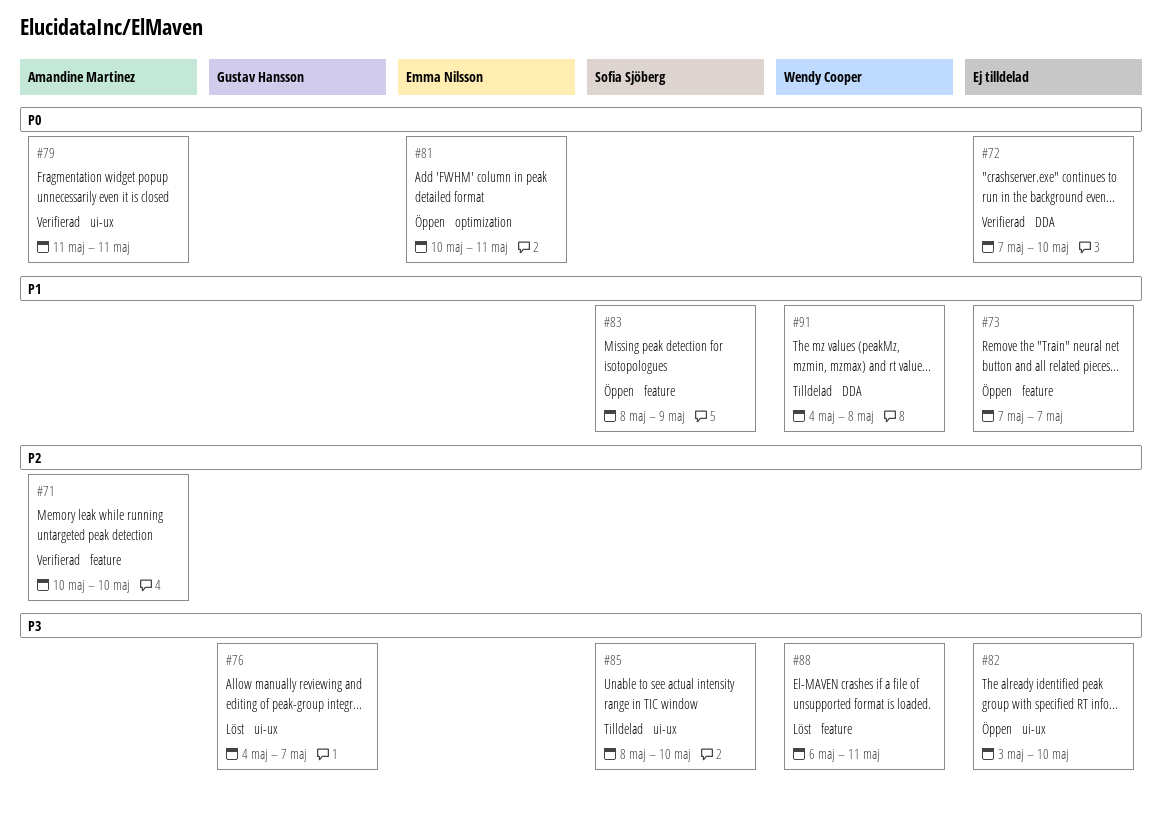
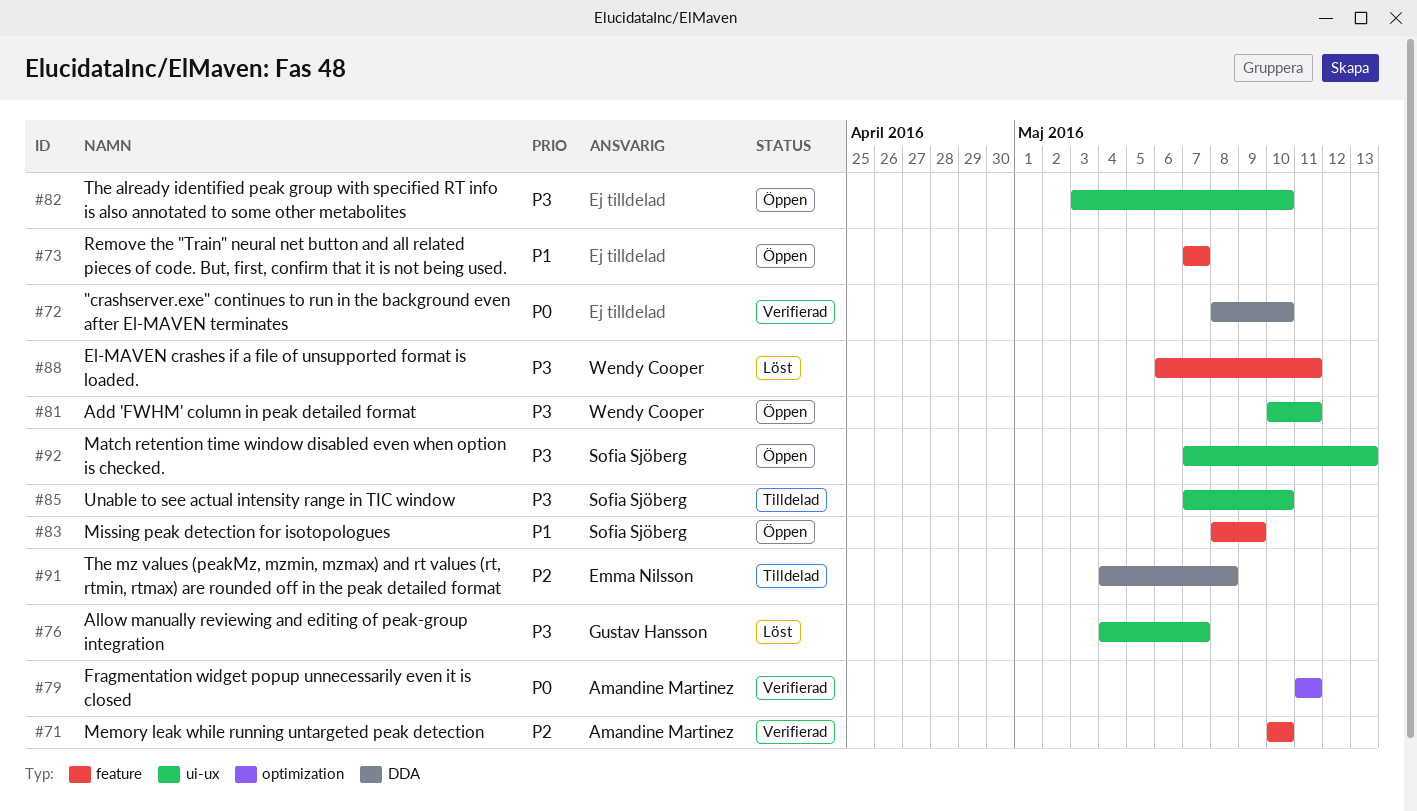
#72, start: May 7 -> May 8
#79, label: ui-ux -> optimization
#81, owner: Emma Nilsson -> Wendy Cooper
#81, priority: P0 -> P3
#81, label: optimization -> ui-ux
#85, start: May 8 -> May 7
#91, owner: Wendy Cooper -> Emma Nilsson
#91, priority: P1 -> P2
#92: none -> present

